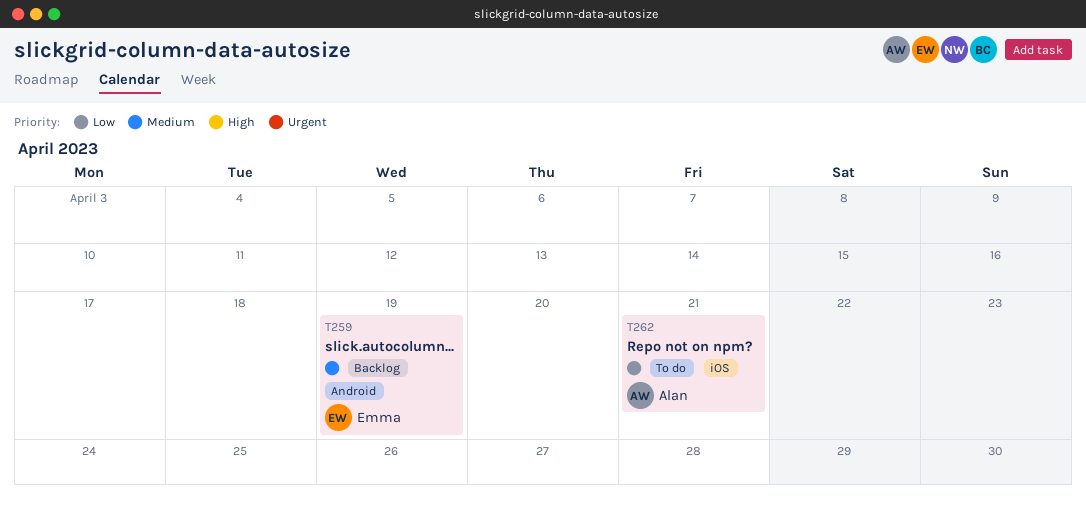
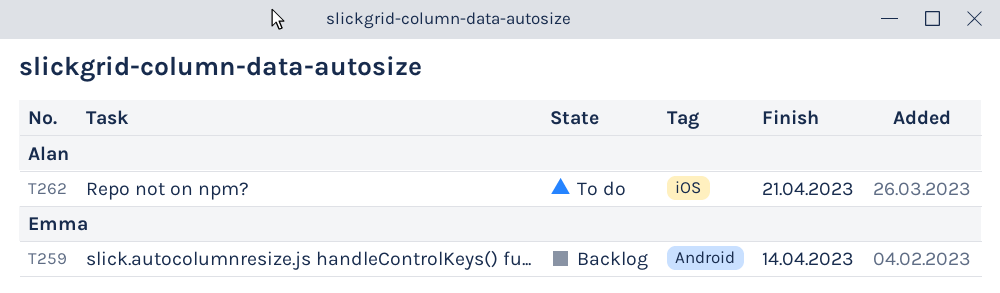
T259, due: Apr 19 -> Apr 14

